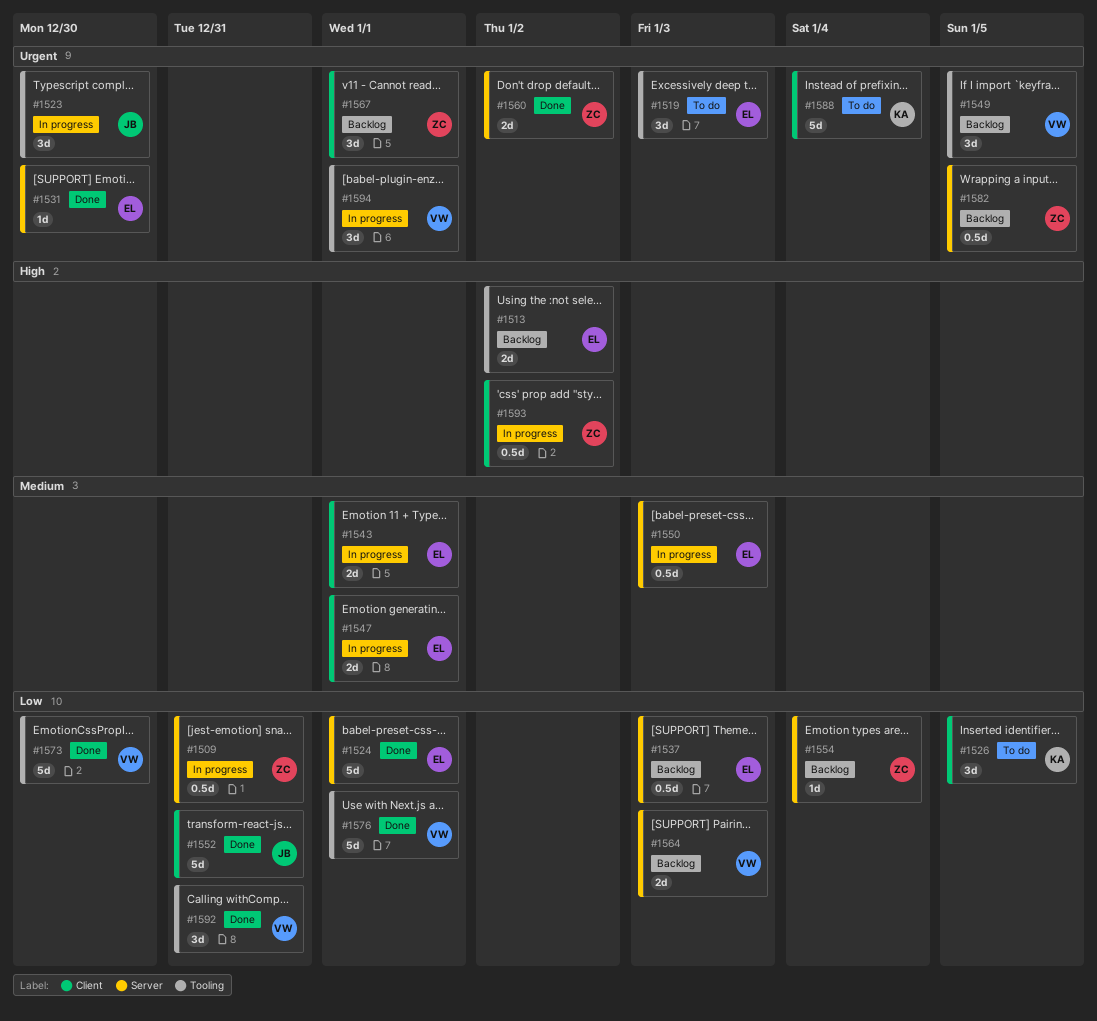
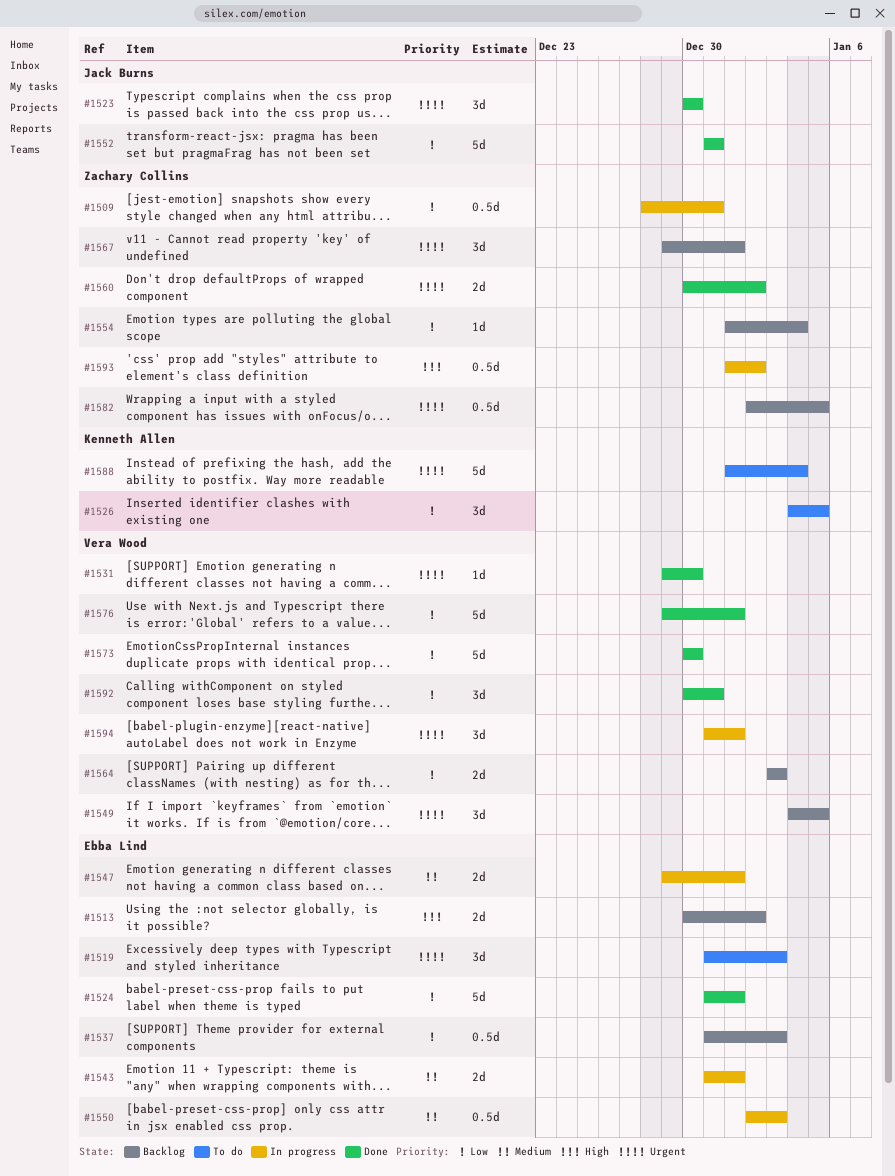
#1523, status: In progress -> Done
#1531, owner: Ebba Lind -> Vera Wood

